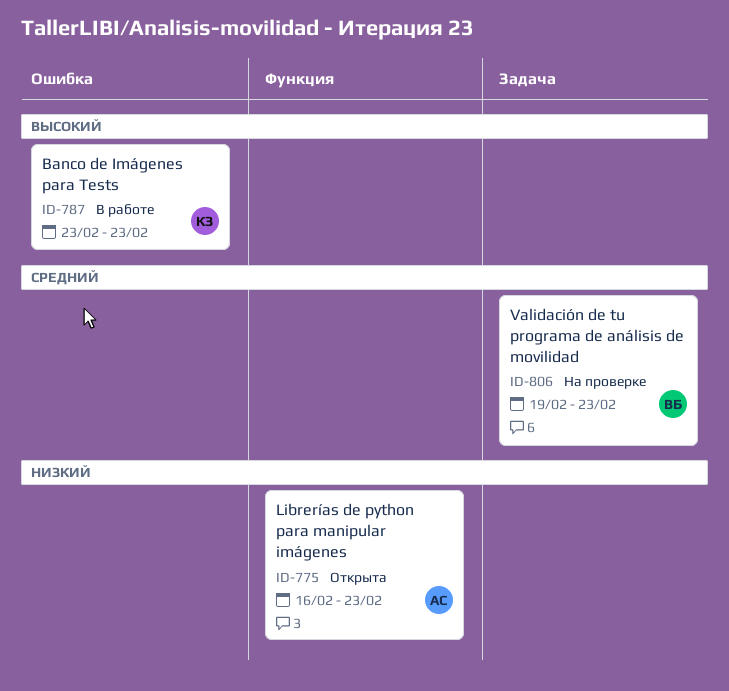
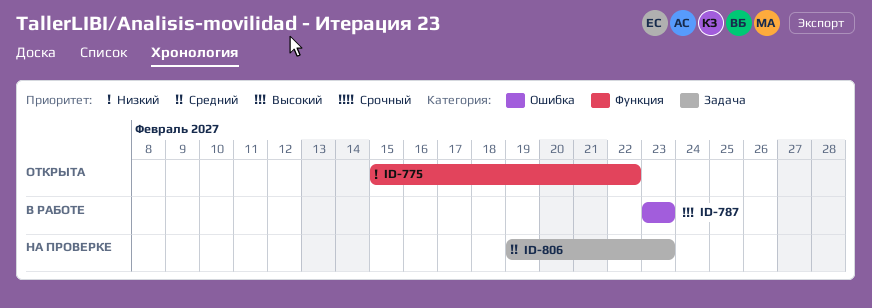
ID-775, start: Feb 16 -> Feb 15
ID-775, due: Feb 23 -> Feb 22

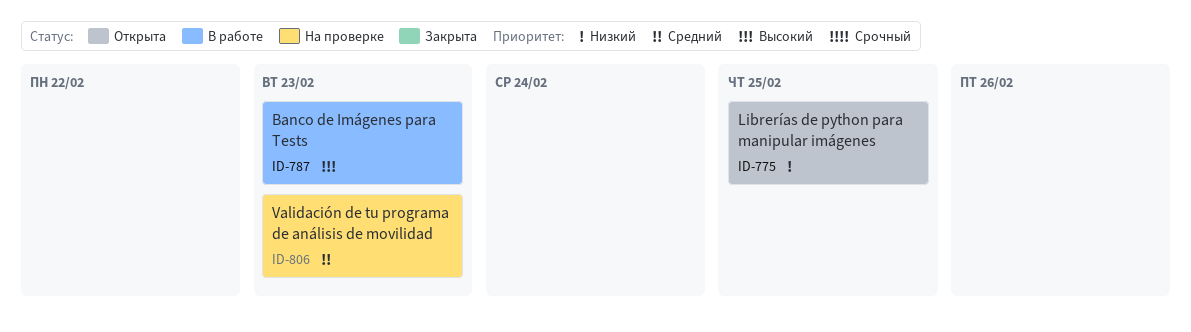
ID-775, due: Feb 22 -> Feb 25

